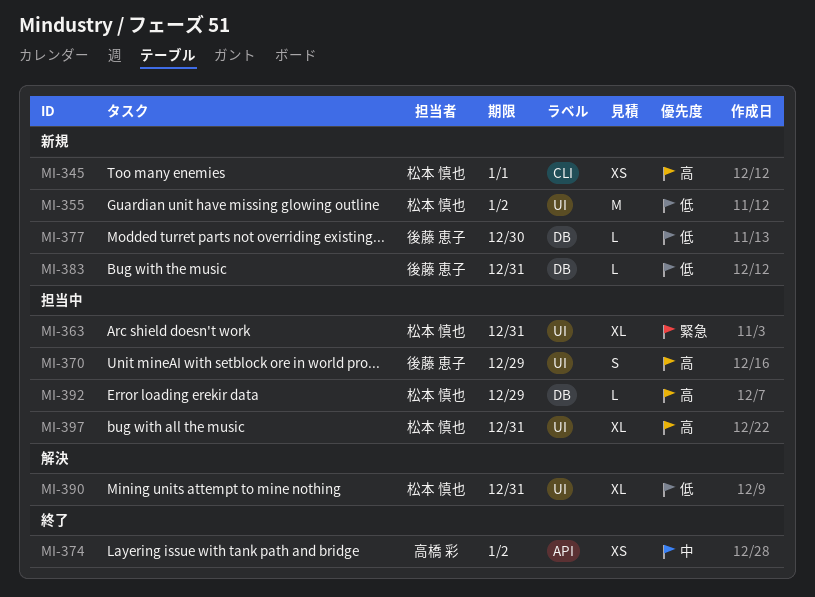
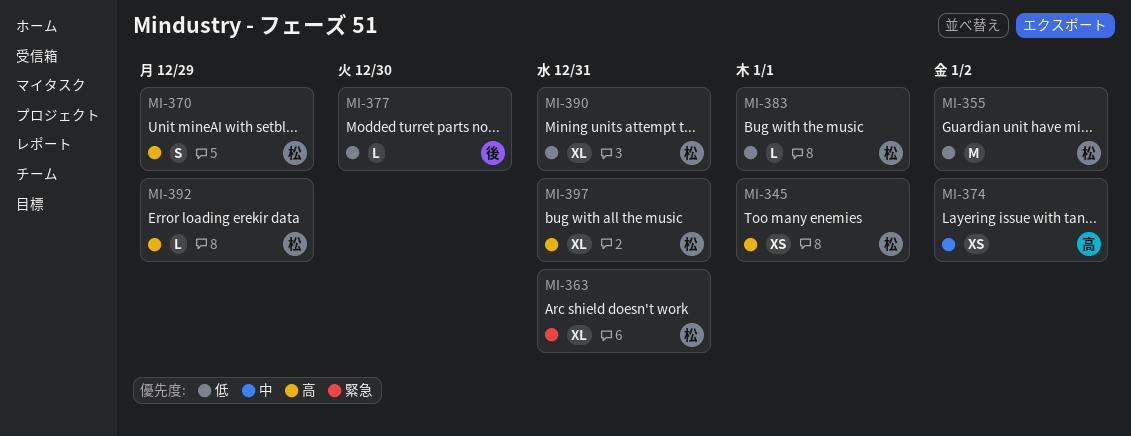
MI-370, owner: 後藤 恵子 -> 松本 慎也
MI-383, owner: 後藤 恵子 -> 松本 慎也
MI-383, due: Dec 31 -> Jan 1

